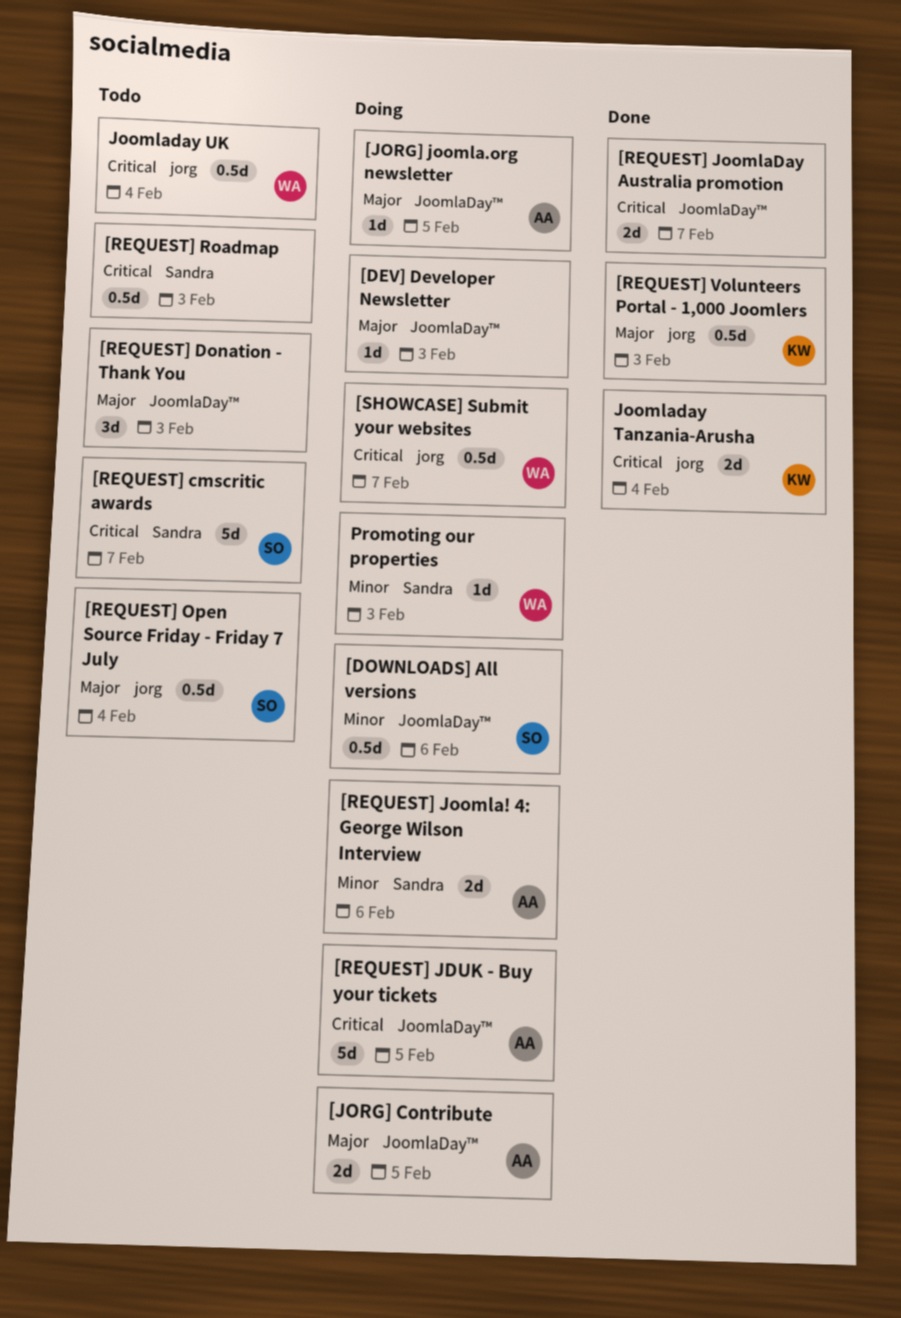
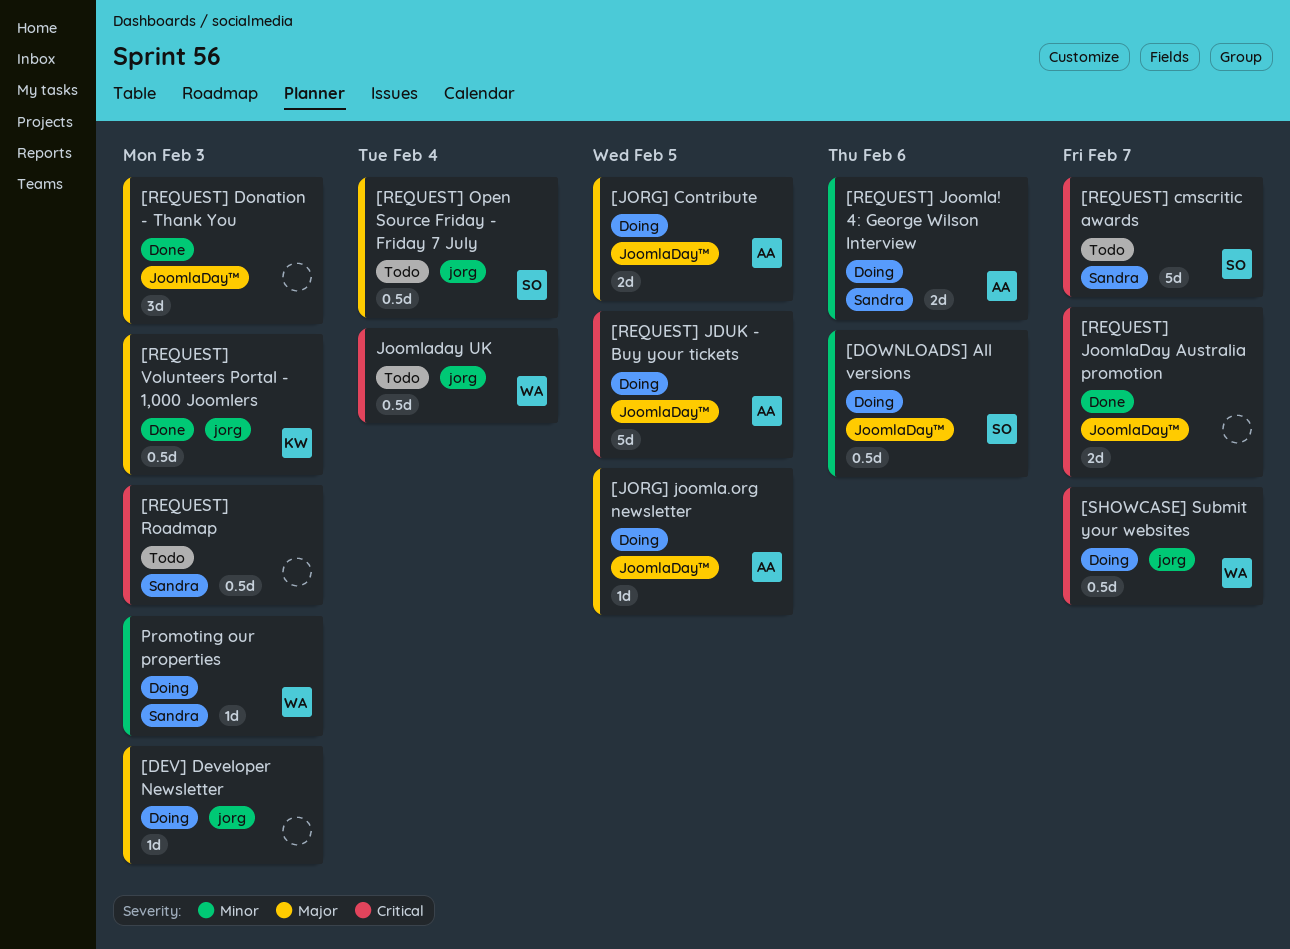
[DEV] Developer Newsletter, label: JoomlaDay™ -> jorg
[REQUEST] Donation - Thank You, status: Todo -> Done
Joomladay Tanzania-Arusha: present -> none

